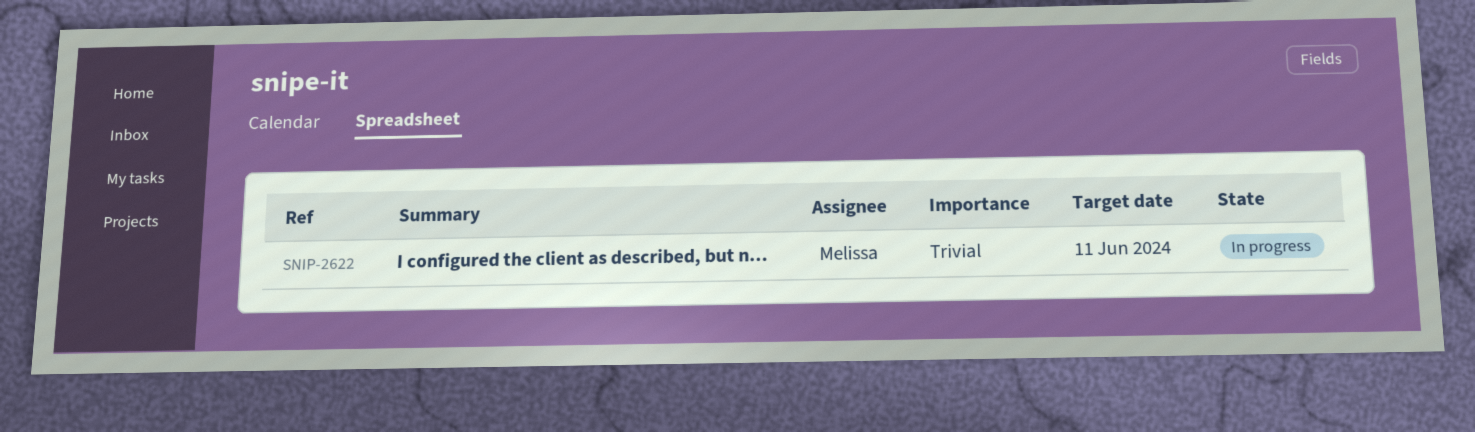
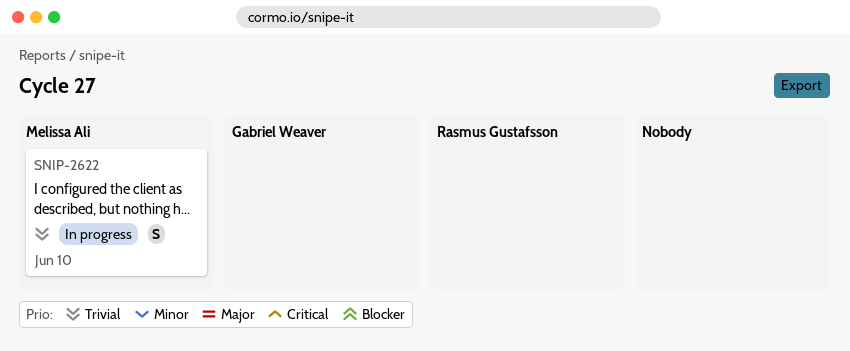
SNIP-2622, due: Jun 11 -> Jun 10

